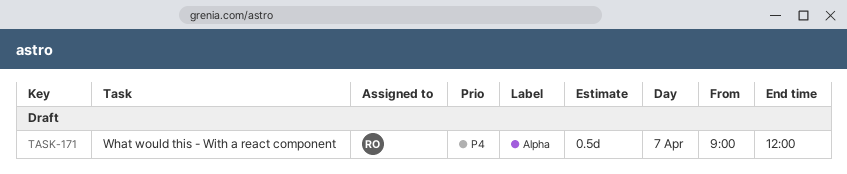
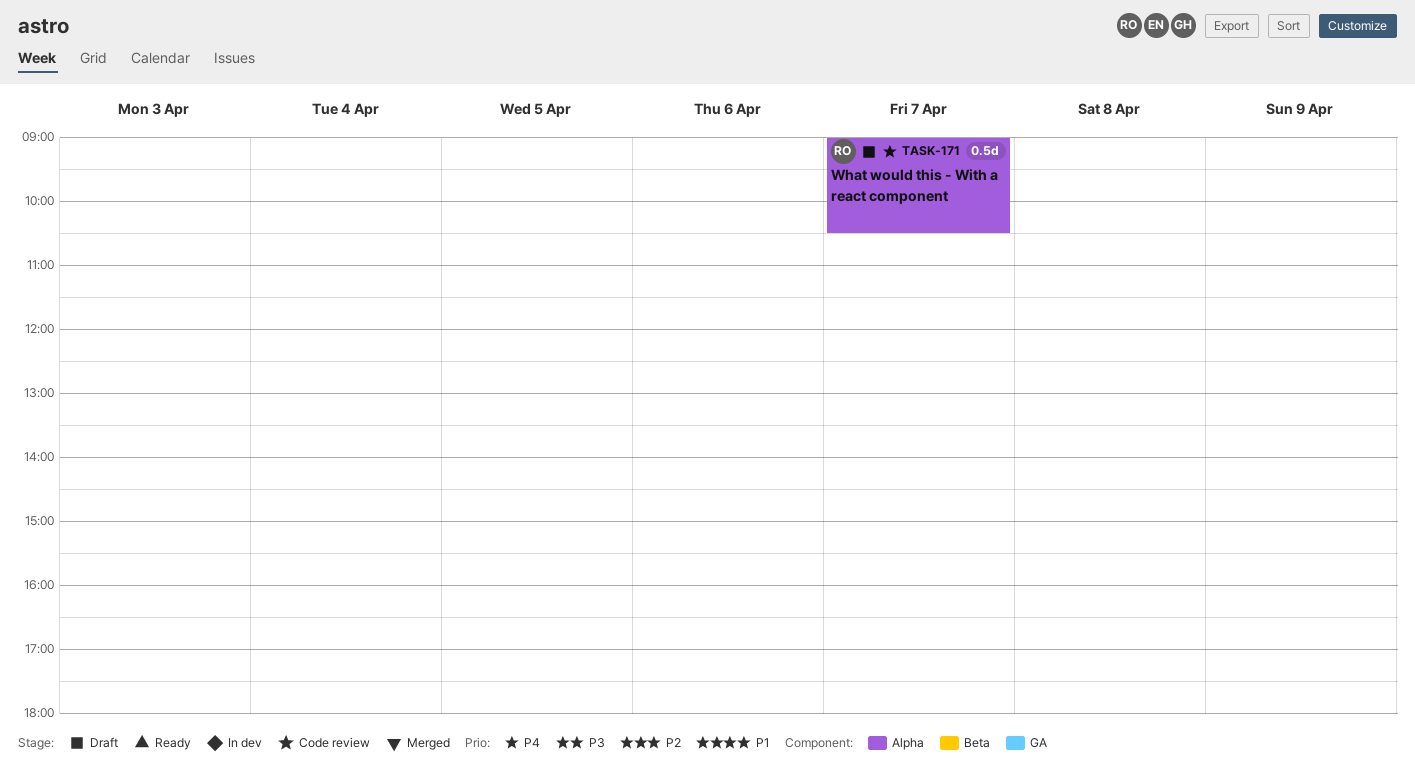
TASK-171, ends: 12:00 -> 10:30

